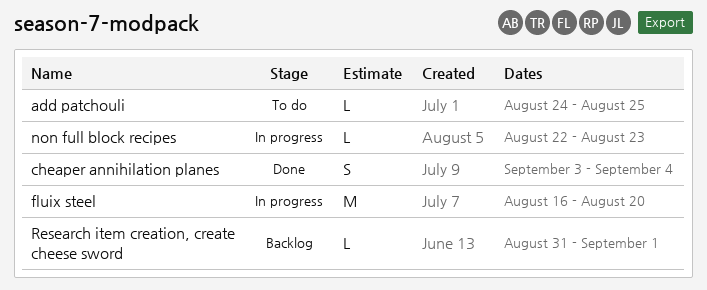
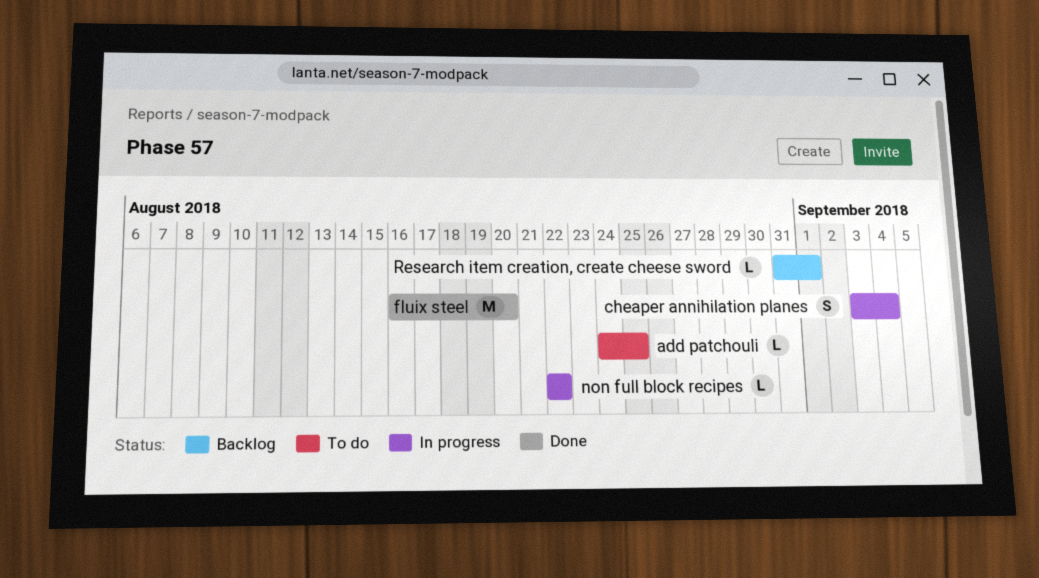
cheaper annihilation planes, status: Done -> In progress
fluix steel, status: In progress -> Done
non full block recipes, due: Aug 23 -> Aug 22

